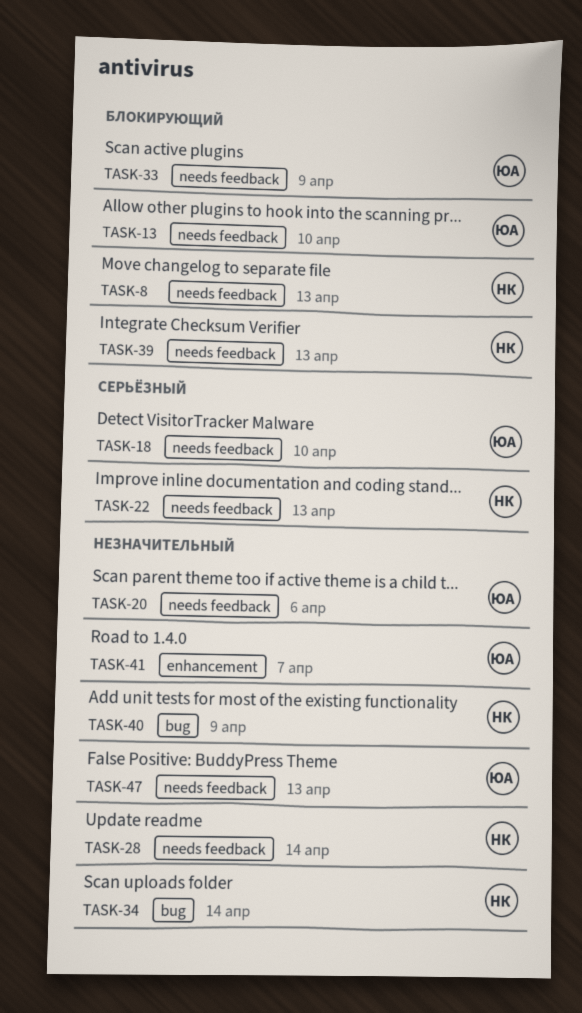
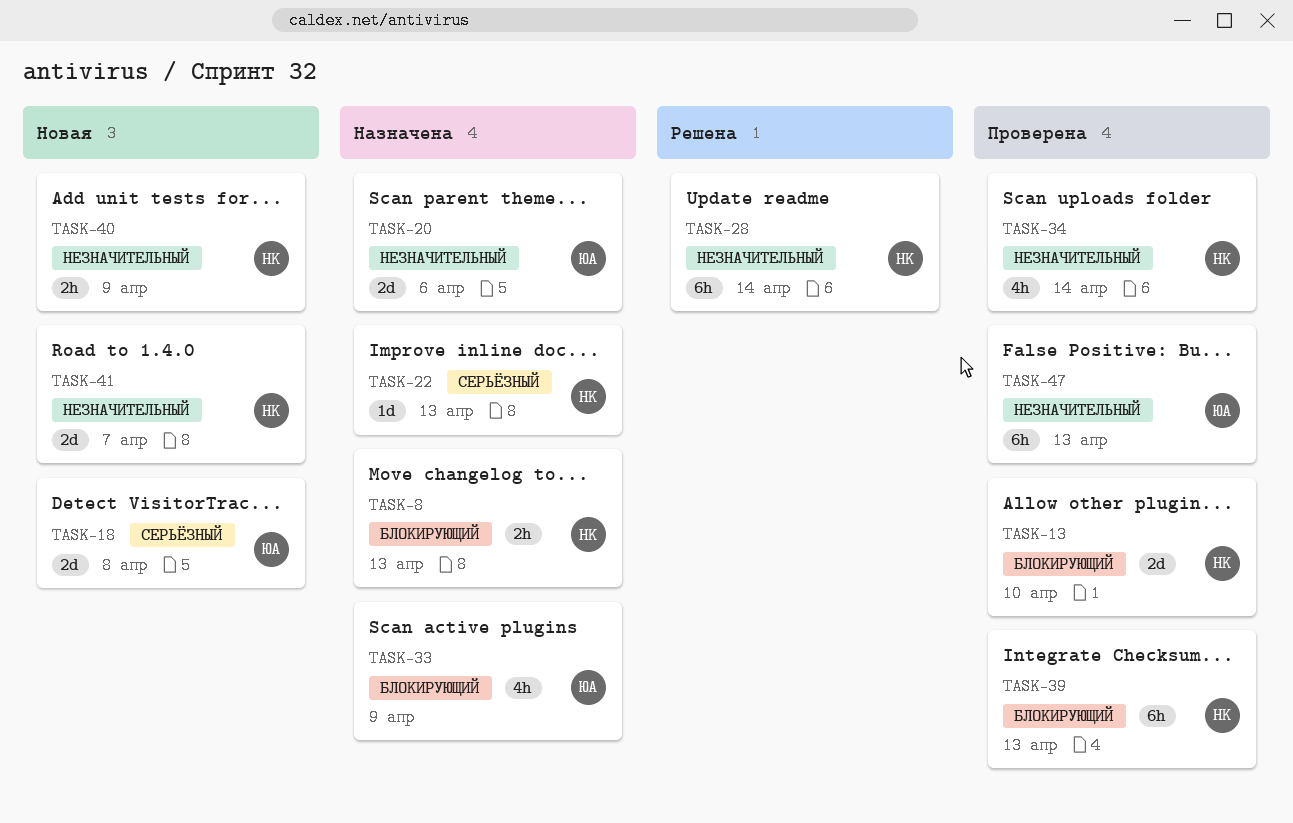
TASK-13, owner: ЮА -> НК
TASK-18, due: Apr 10 -> Apr 8
TASK-41, owner: ЮА -> НК

